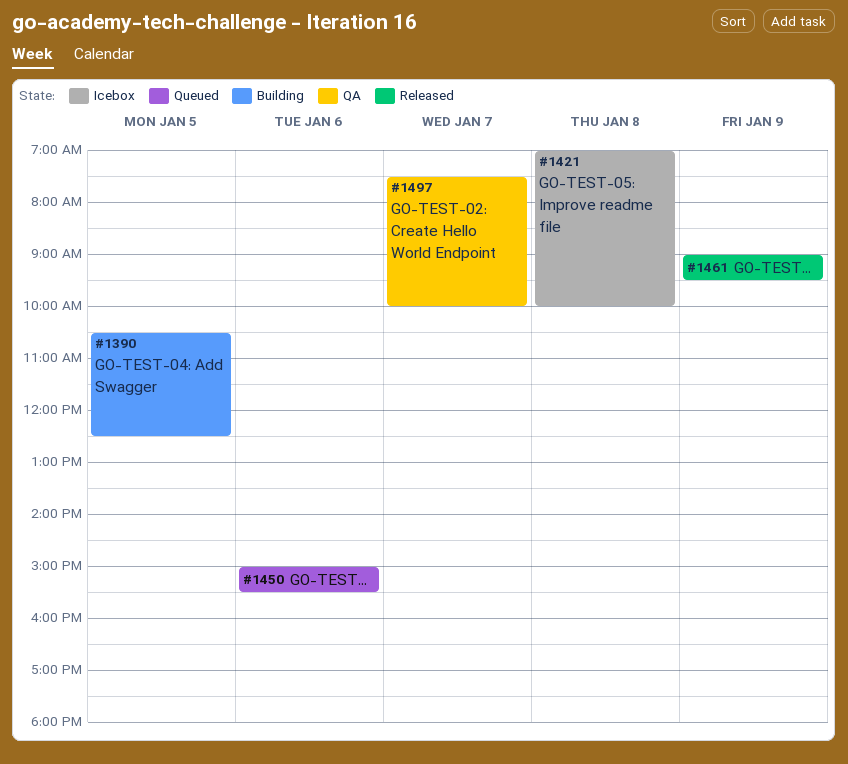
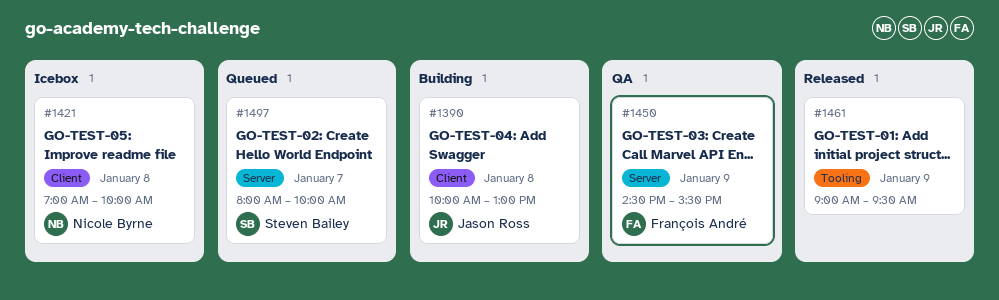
#1390, day: Jan 5 -> Jan 8
#1390, begins: 10:30 -> 10:00
#1390, ends: 12:30 -> 13:00
#1450, status: Queued -> QA
#1450, day: Jan 6 -> Jan 9
#1450, begins: 15:00 -> 14:30
#1497, status: QA -> Queued
#1497, begins: 07:30 -> 08:00

